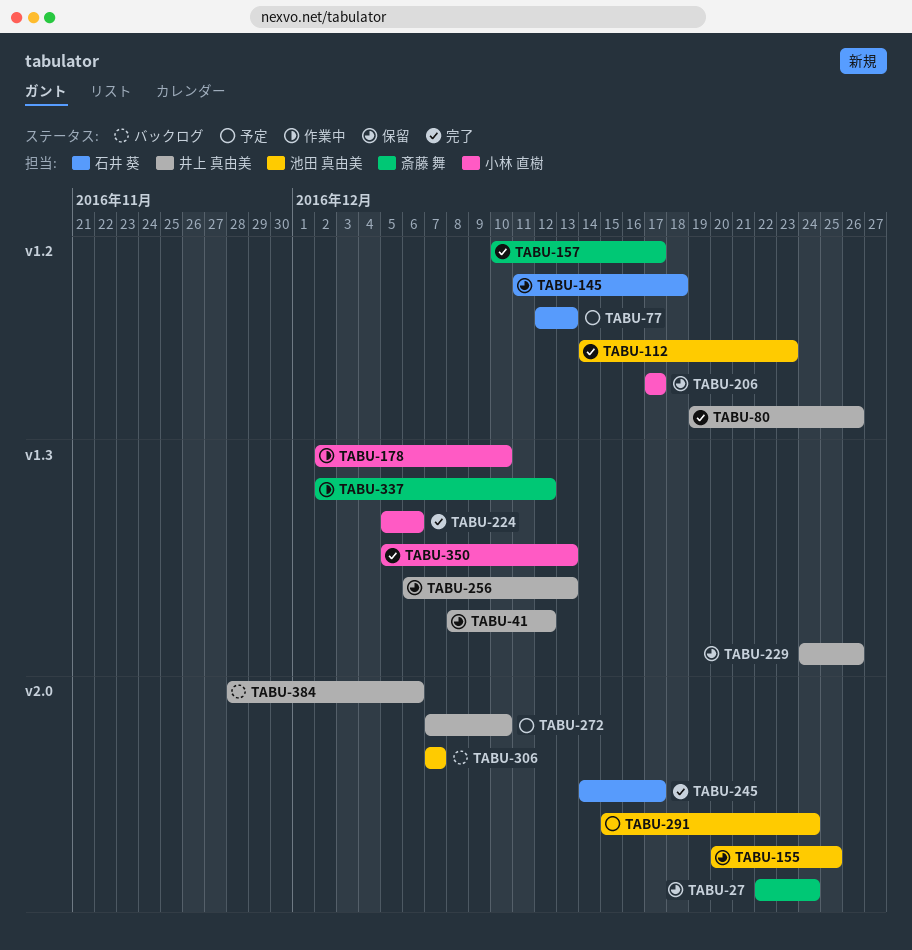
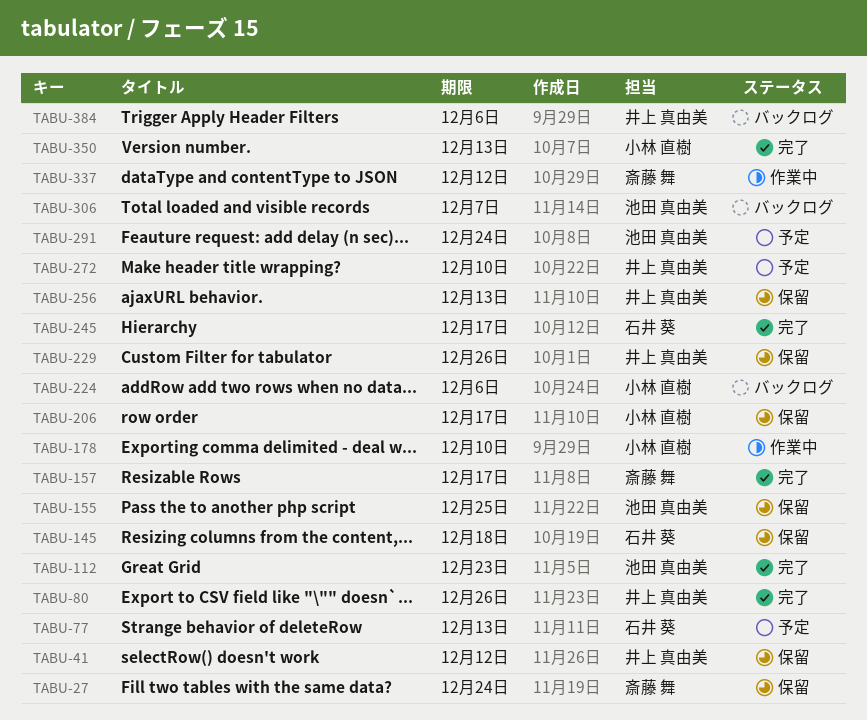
TABU-224, status: 完了 -> バックログ

